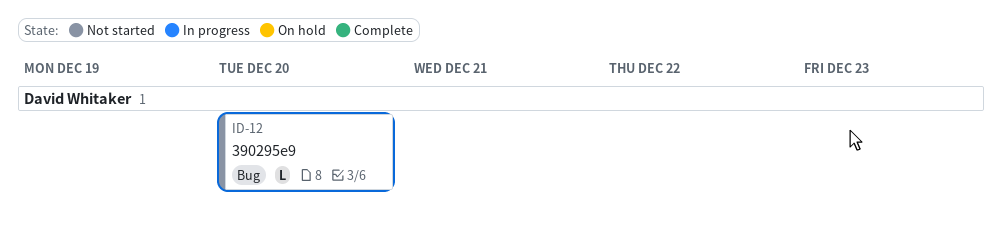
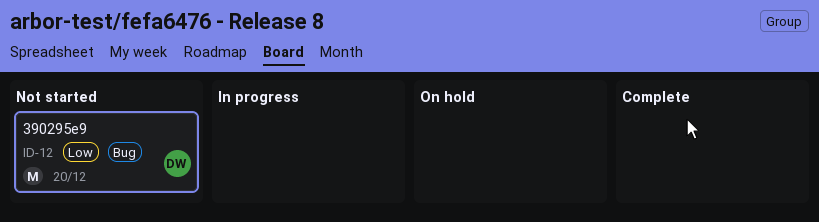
ID-12, estimate: L -> M

